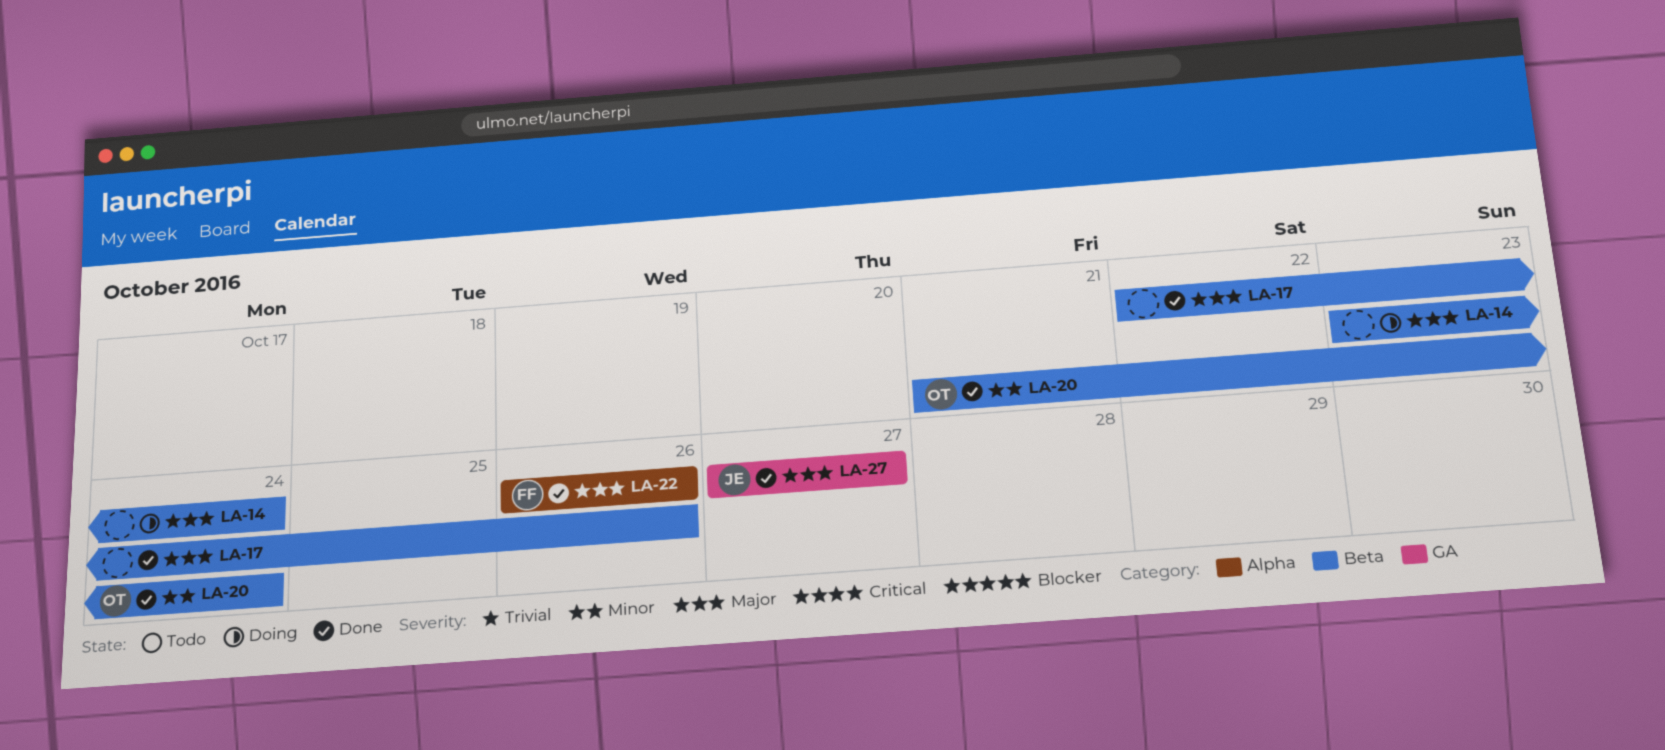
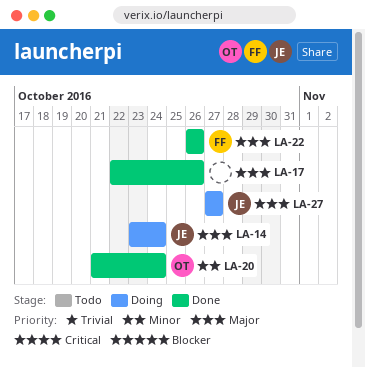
LA-14, owner: none -> JE
LA-27, status: Done -> Doing

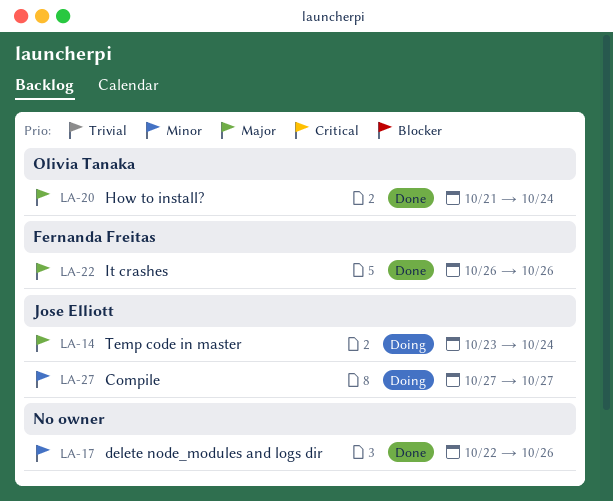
LA-17, priority: Major -> Minor
LA-20, priority: Minor -> Major
LA-27, priority: Major -> Minor

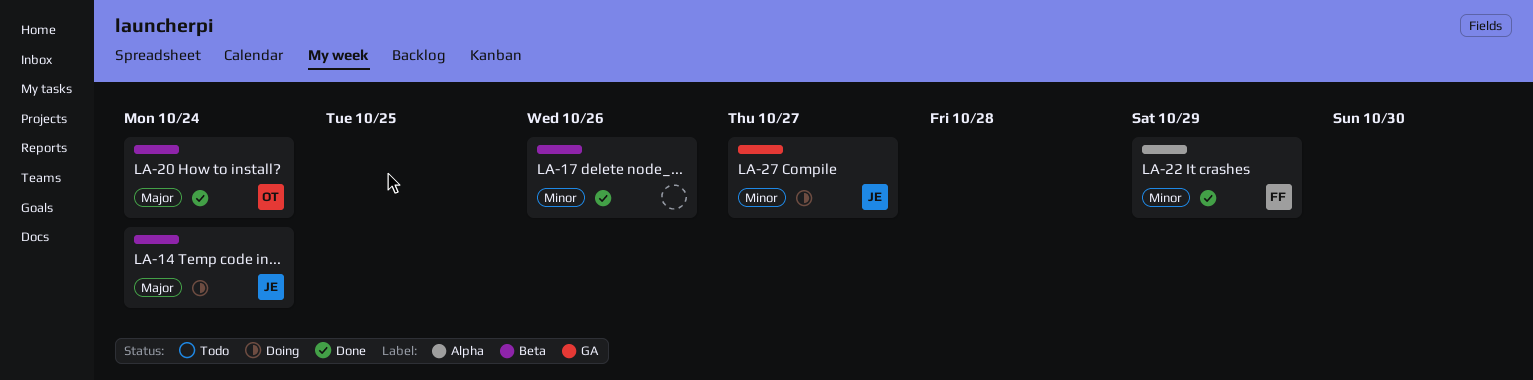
LA-22, priority: Major -> Minor
LA-22, due: Oct 26 -> Oct 29

